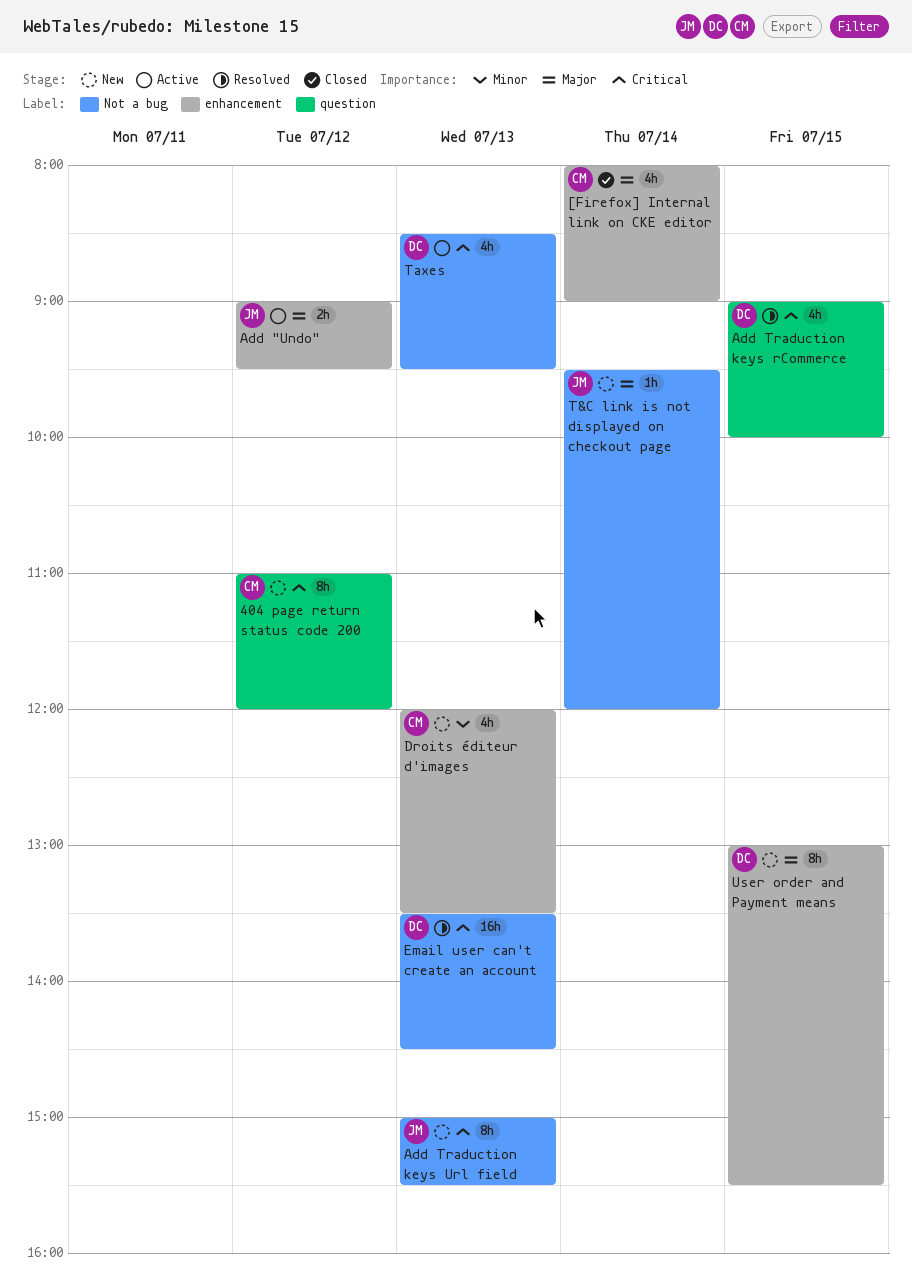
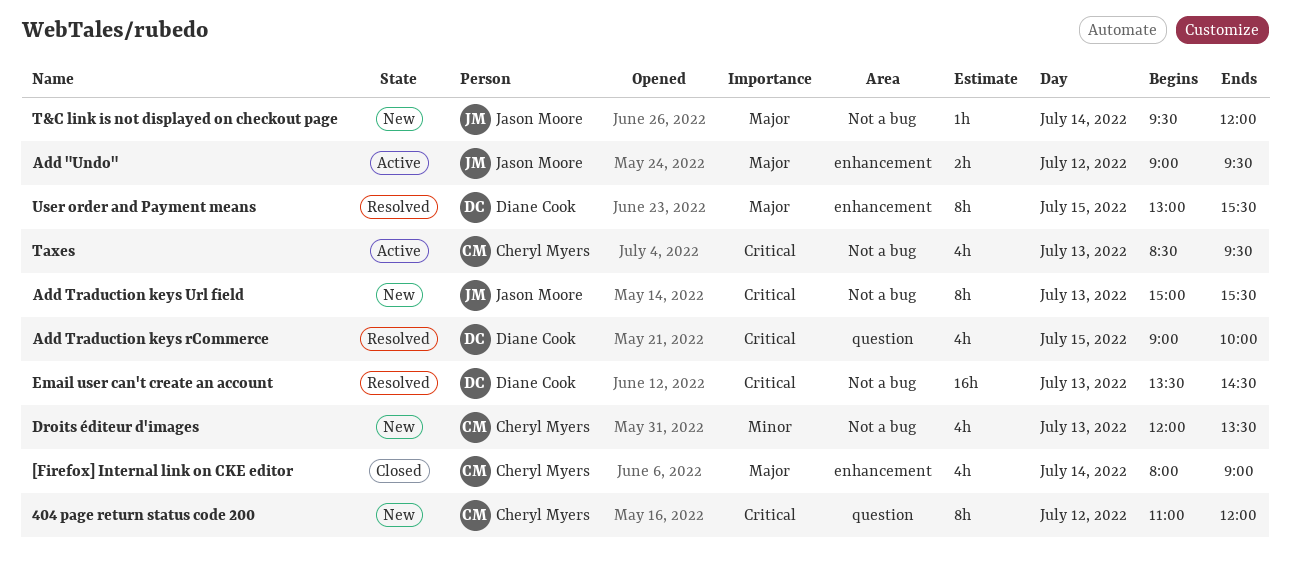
Droits éditeur d'images, label: enhancement -> Not a bug
Taxes, owner: Diane Cook -> Cheryl Myers
User order and Payment means, status: New -> Resolved

